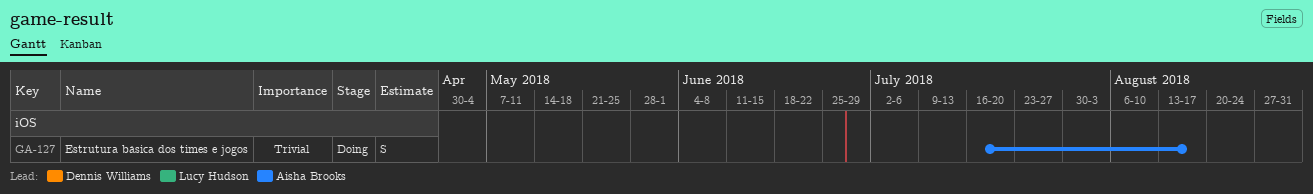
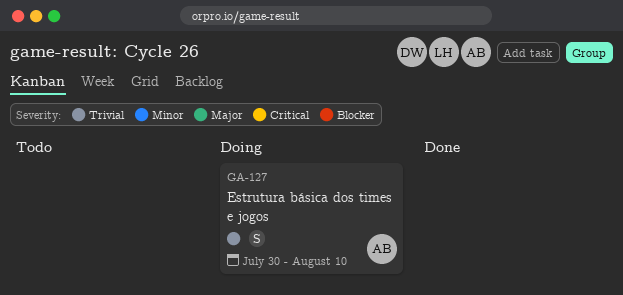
GA-127, start: Jul 16 -> Jul 30
GA-127, due: Aug 17 -> Aug 10

